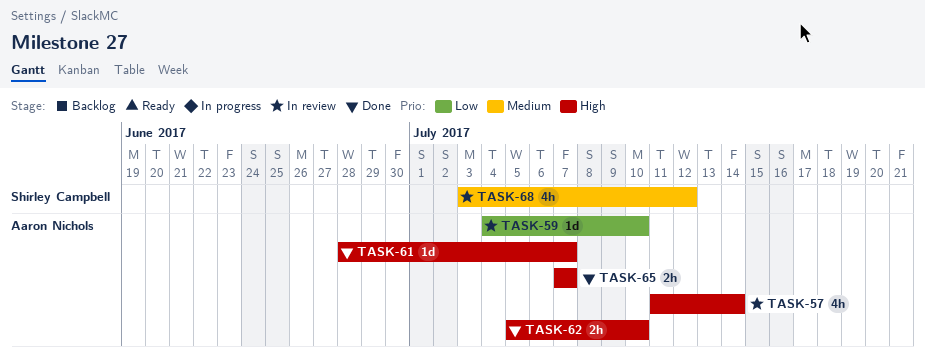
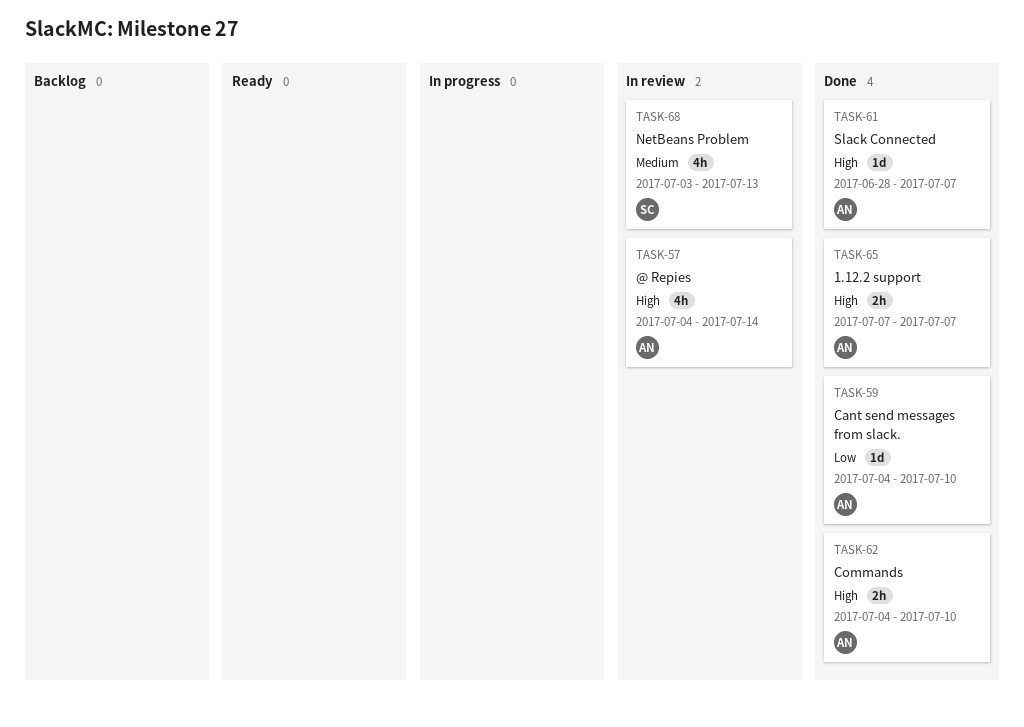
TASK-57, start: Jul 11 -> Jul 4
TASK-59, status: In review -> Done
TASK-62, start: Jul 5 -> Jul 4
TASK-68, due: Jul 12 -> Jul 13

